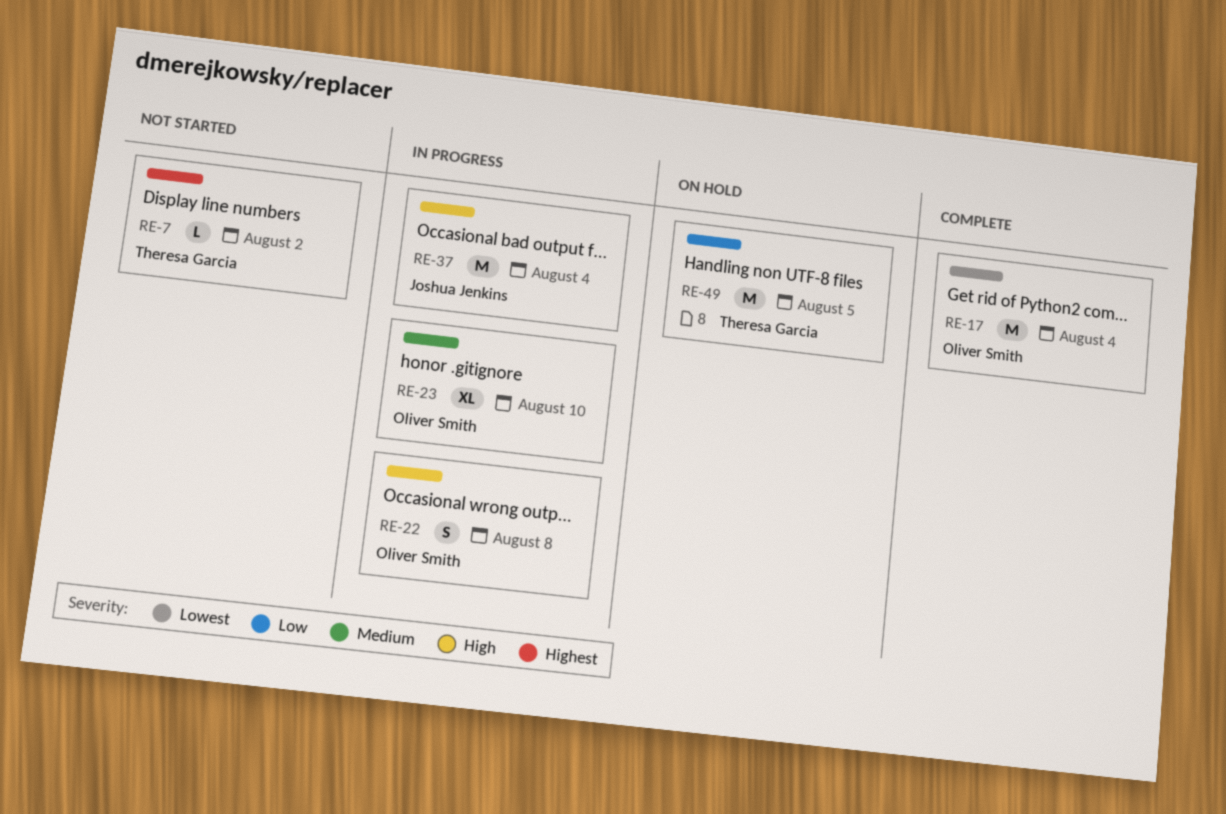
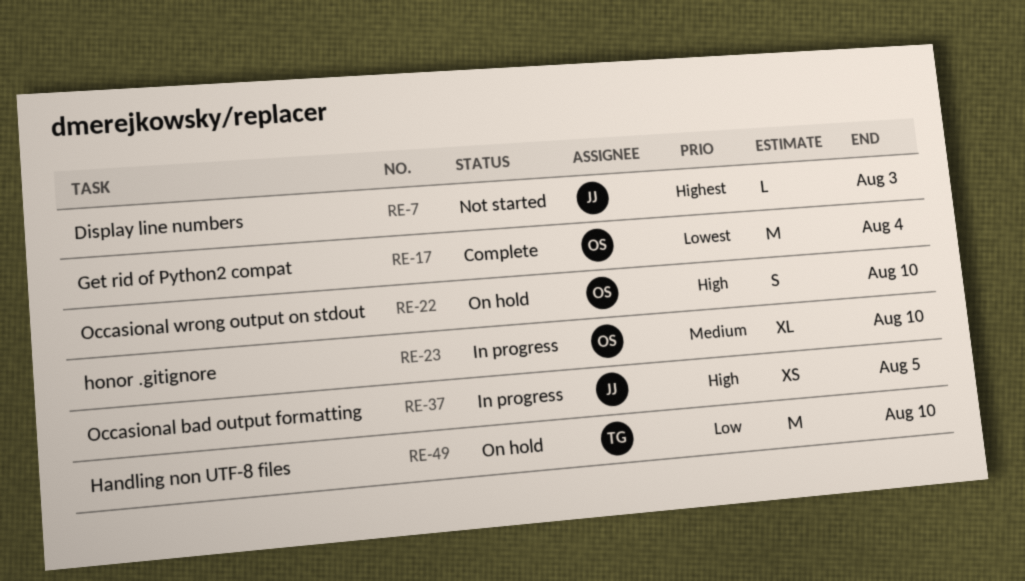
RE-7, owner: Theresa Garcia -> Joshua Jenkins
RE-7, due: Aug 2 -> Aug 3
RE-22, status: In progress -> On hold
RE-22, due: Aug 8 -> Aug 10
RE-37, estimate: M -> XS
RE-37, due: Aug 4 -> Aug 5
RE-49, due: Aug 5 -> Aug 10

